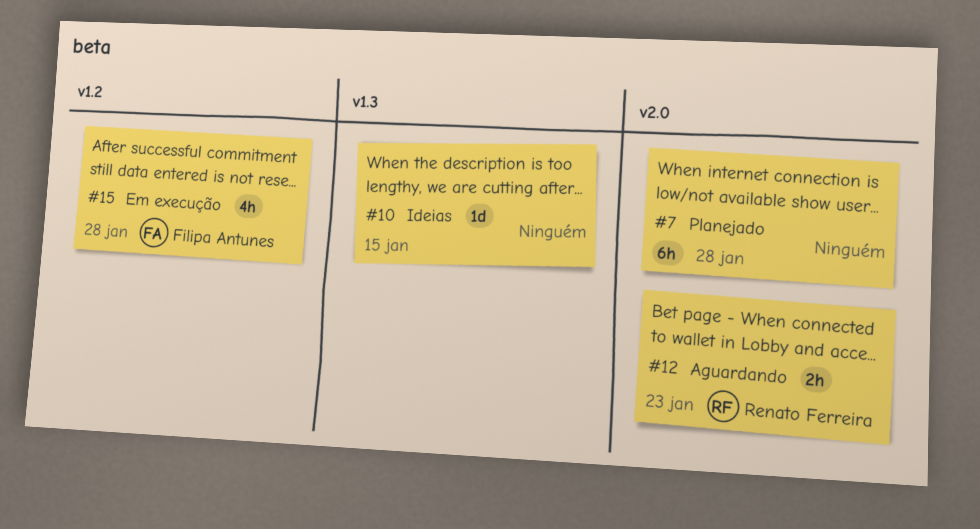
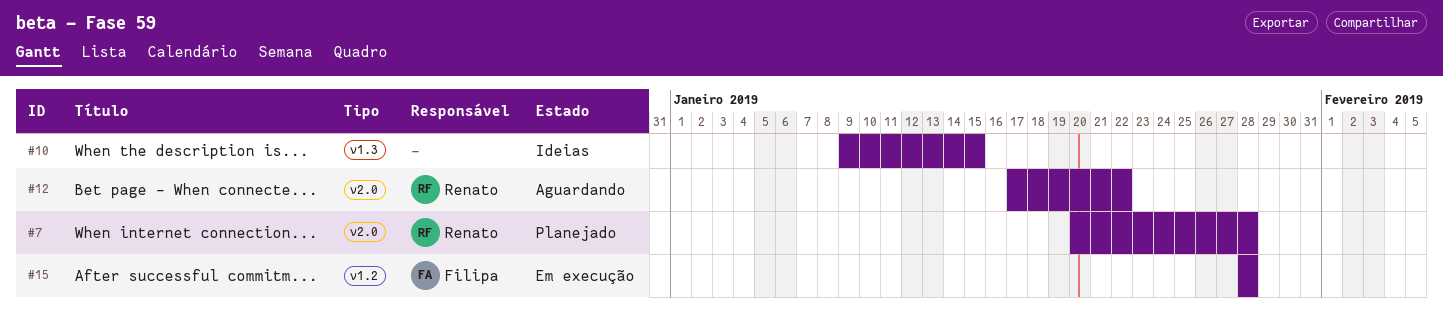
#7, owner: none -> Renato Ferreira
#12, due: Jan 23 -> Jan 22

